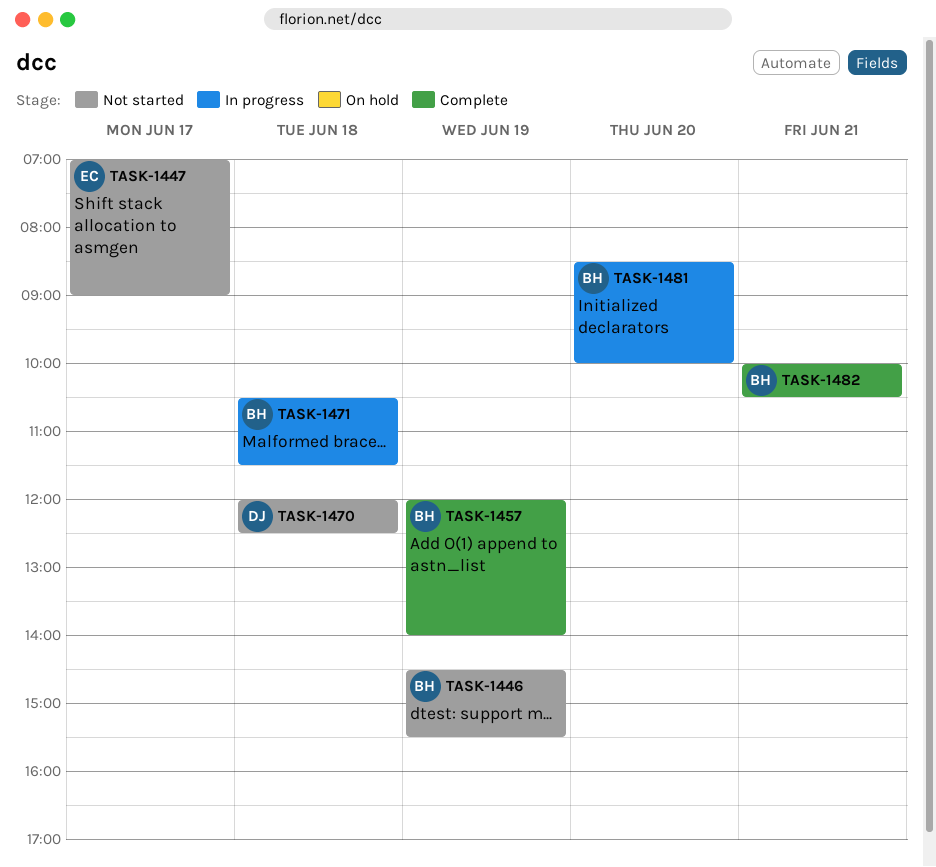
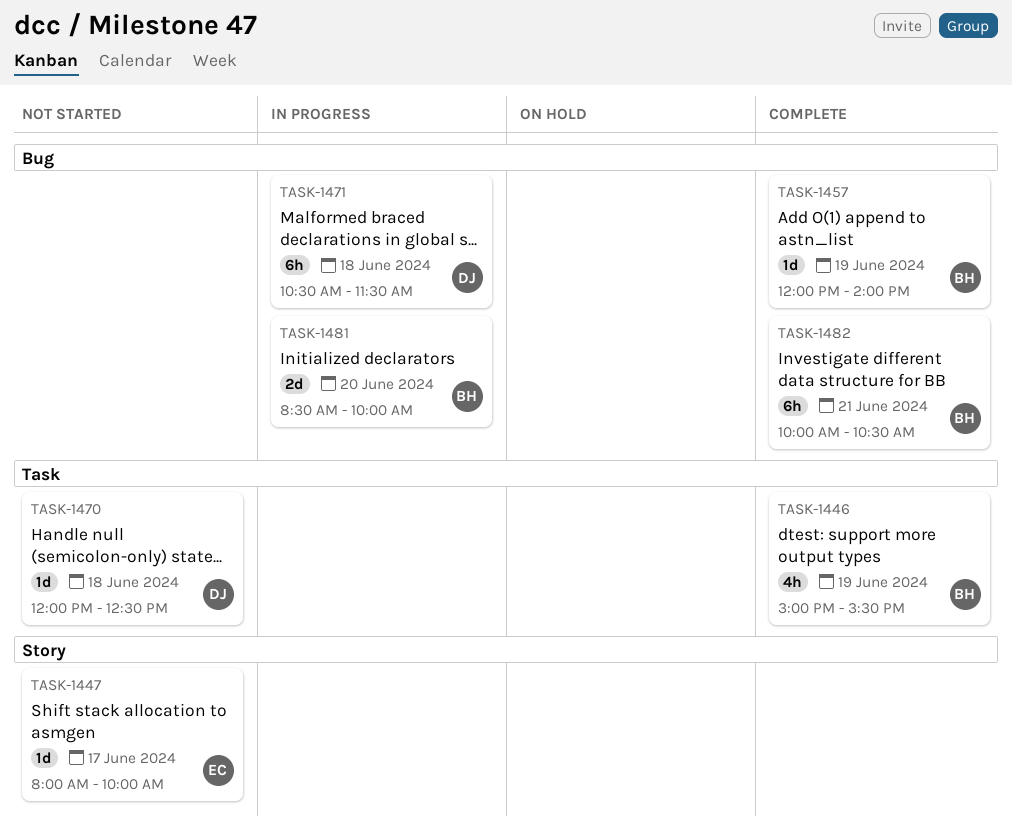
TASK-1446, status: Not started -> Complete
TASK-1446, begins: 14:30 -> 15:00
TASK-1447, begins: 07:00 -> 08:00
TASK-1447, ends: 09:00 -> 10:00
TASK-1471, owner: BH -> DJ

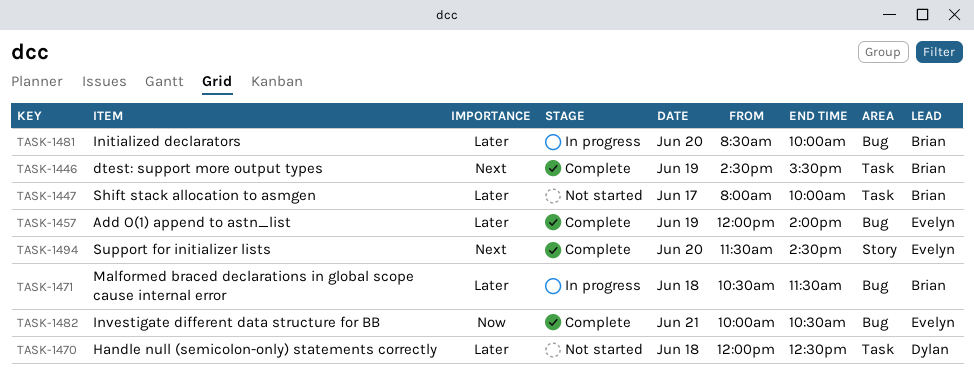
TASK-1446, begins: 15:00 -> 14:30
TASK-1447, owner: Evelyn -> Brian
TASK-1447, label: Story -> Task
TASK-1457, owner: Brian -> Evelyn
TASK-1471, owner: Dylan -> Brian
TASK-1482, owner: Brian -> Evelyn
TASK-1494: none -> present

